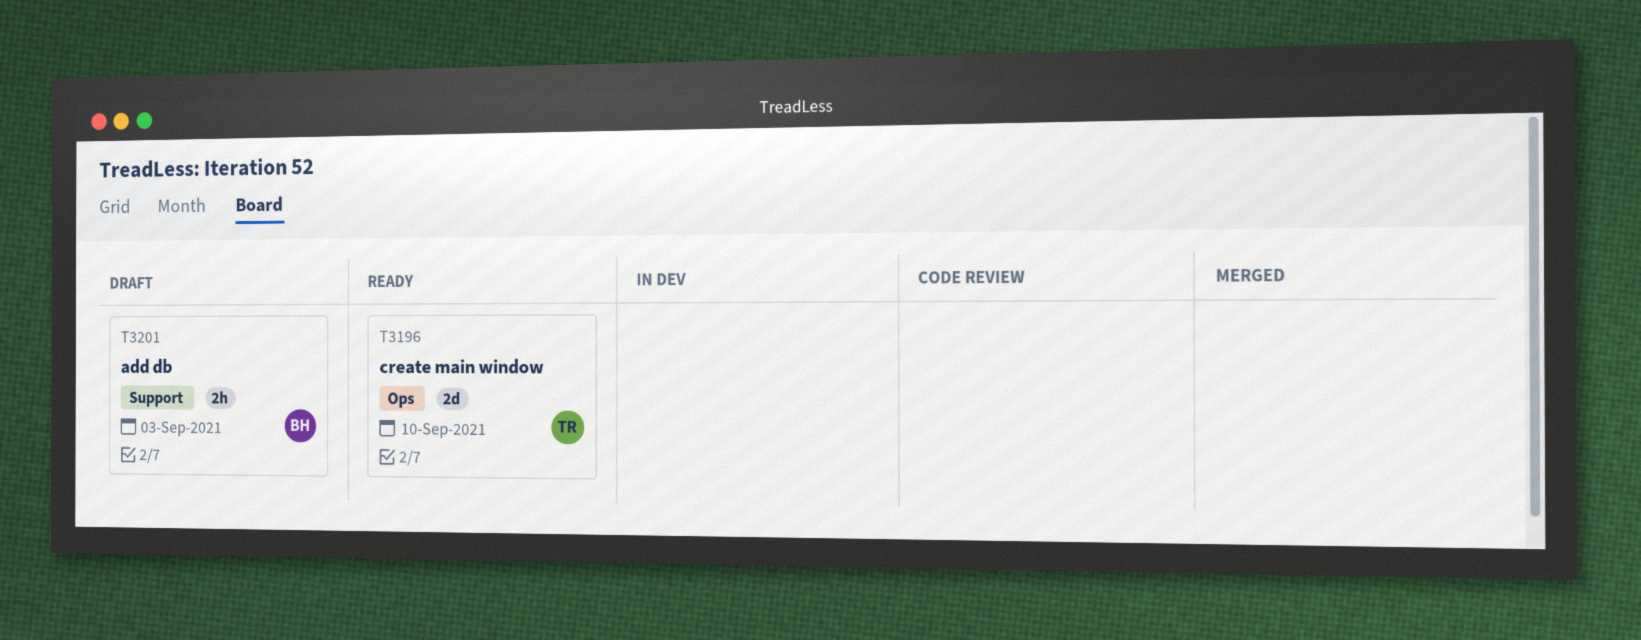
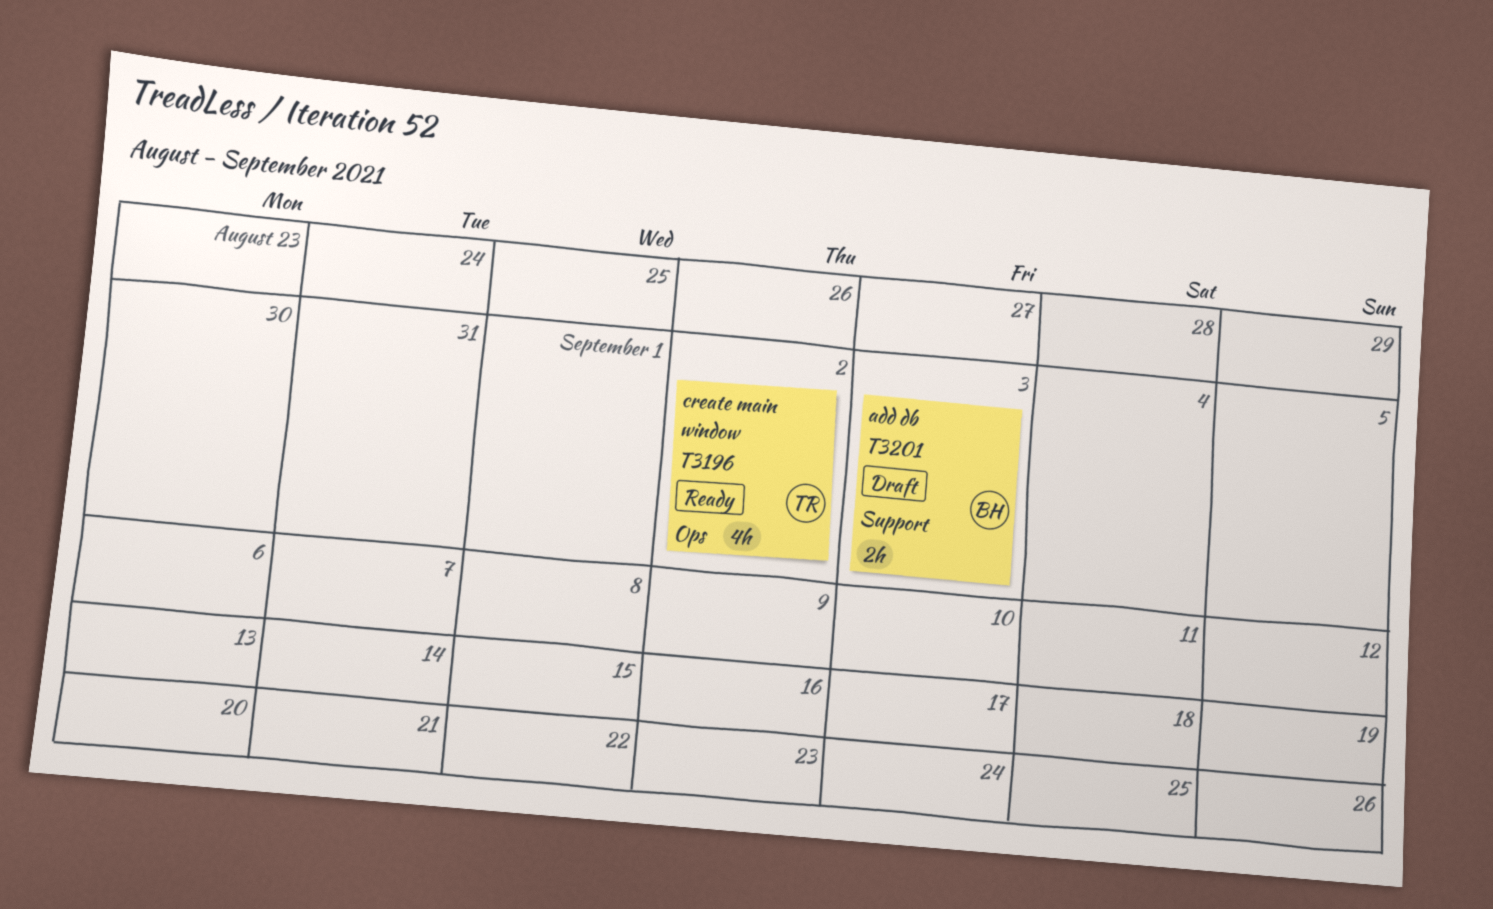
T3196, estimate: 2d -> 4h
T3196, due: Sep 10 -> Sep 2

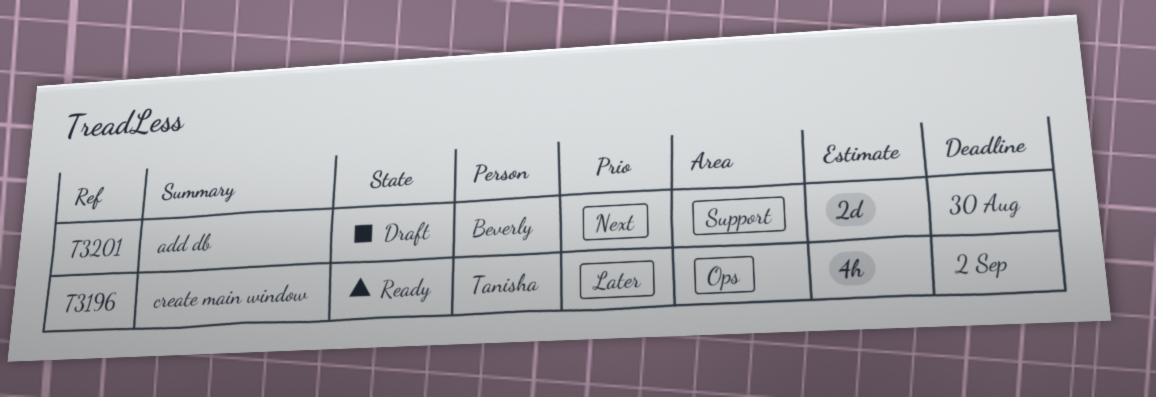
T3201, estimate: 2h -> 2d
T3201, due: Sep 3 -> Aug 30

